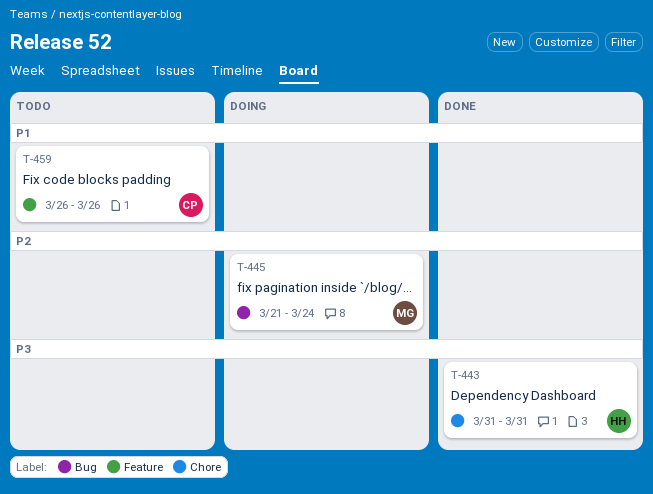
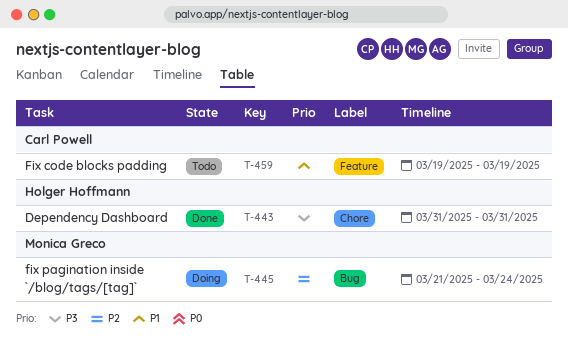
T-459, start: Mar 26 -> Mar 19
T-459, due: Mar 26 -> Mar 19

